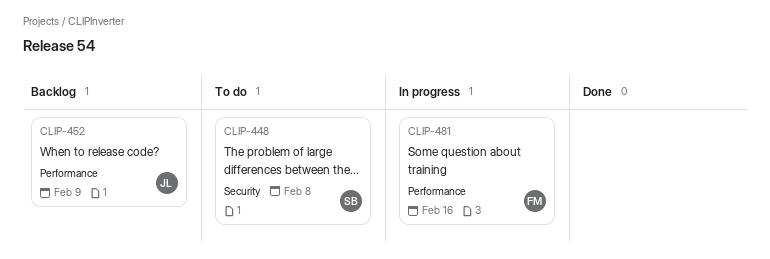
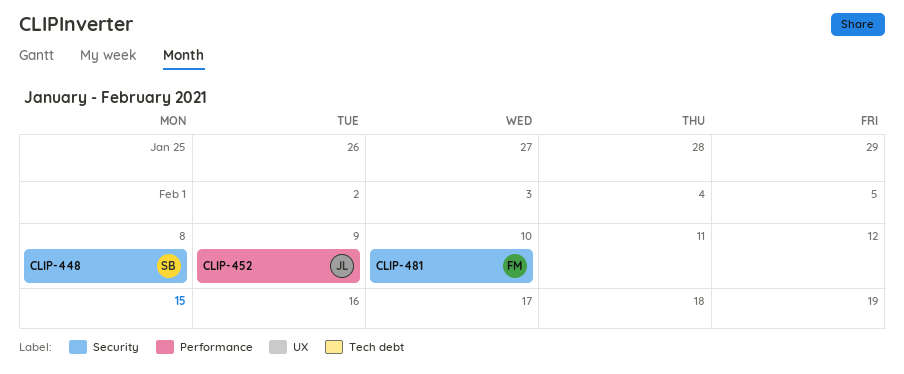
CLIP-481, label: Performance -> Security
CLIP-481, due: Feb 16 -> Feb 10

